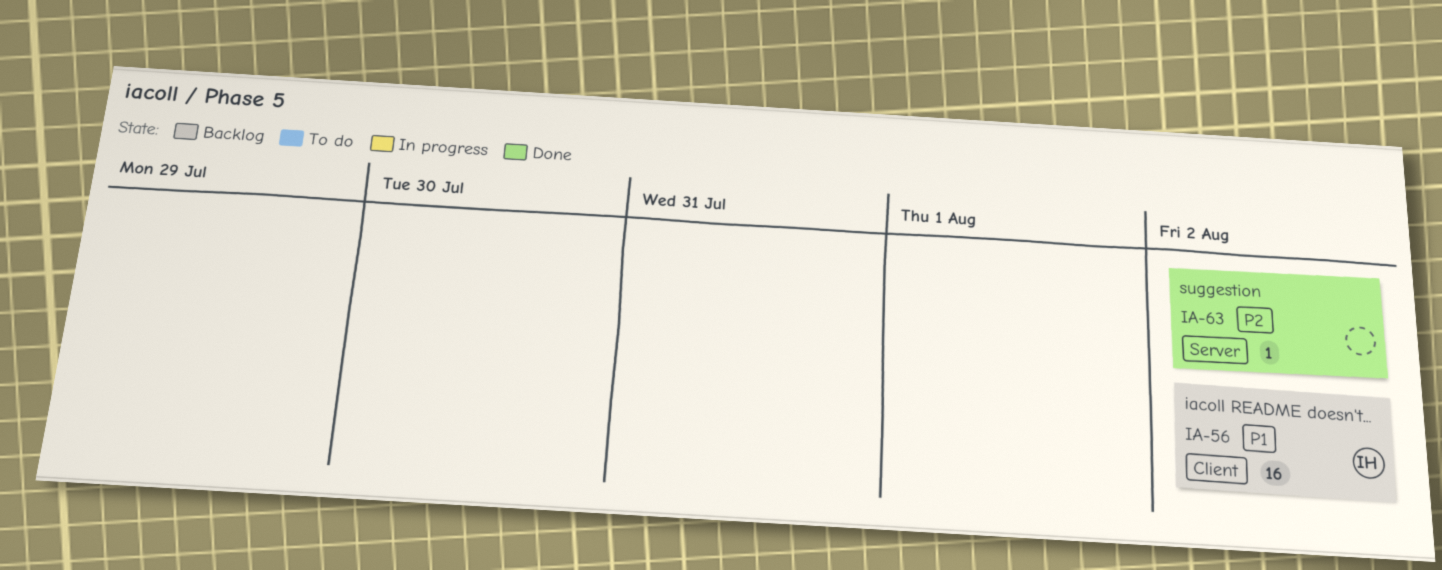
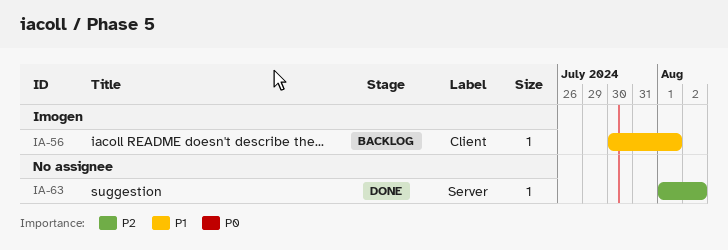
IA-56, estimate: 16 -> 1
IA-56, due: Aug 2 -> Aug 1

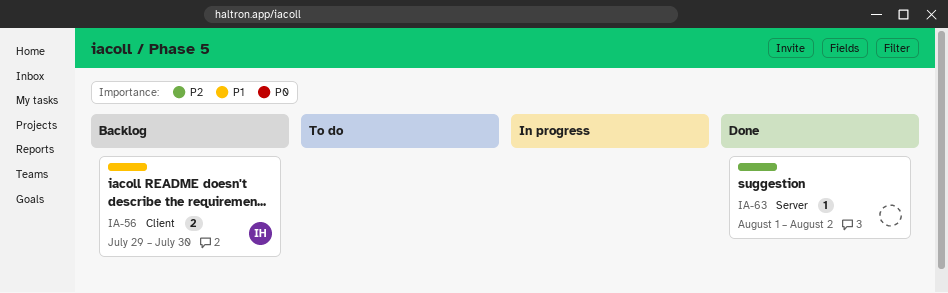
IA-56, estimate: 1 -> 2
IA-56, start: Jul 30 -> Jul 29
IA-56, due: Aug 1 -> Jul 30

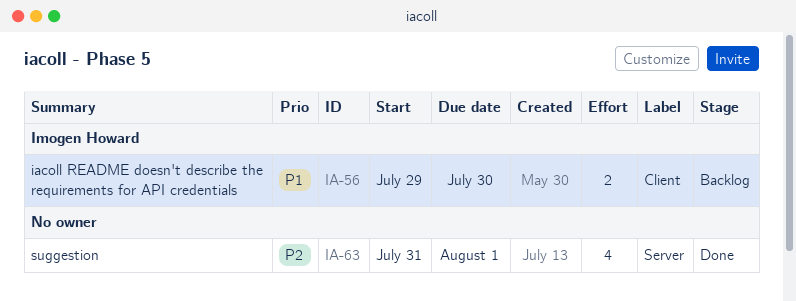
IA-63, estimate: 1 -> 4
IA-63, start: Aug 1 -> Jul 31
IA-63, due: Aug 2 -> Aug 1

